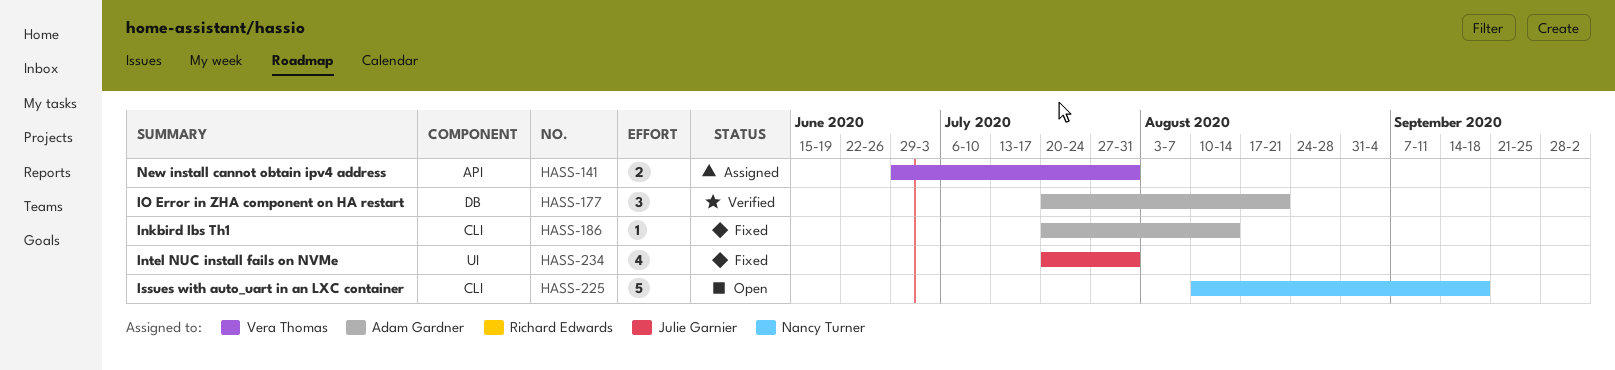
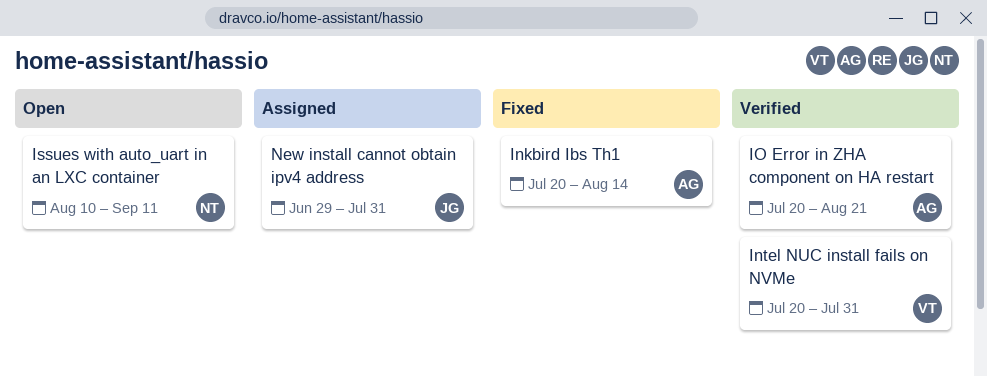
Intel NUC install fails on NVMe, status: Fixed -> Verified
Intel NUC install fails on NVMe, owner: Julie Garnier -> Vera Thomas
Issues with auto_uart in an LXC container, due: Sep 18 -> Sep 11
New install cannot obtain ipv4 address, owner: Vera Thomas -> Julie Garnier

